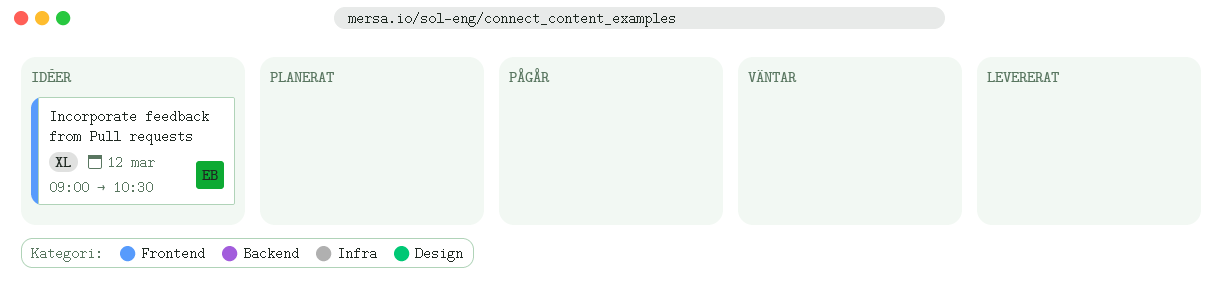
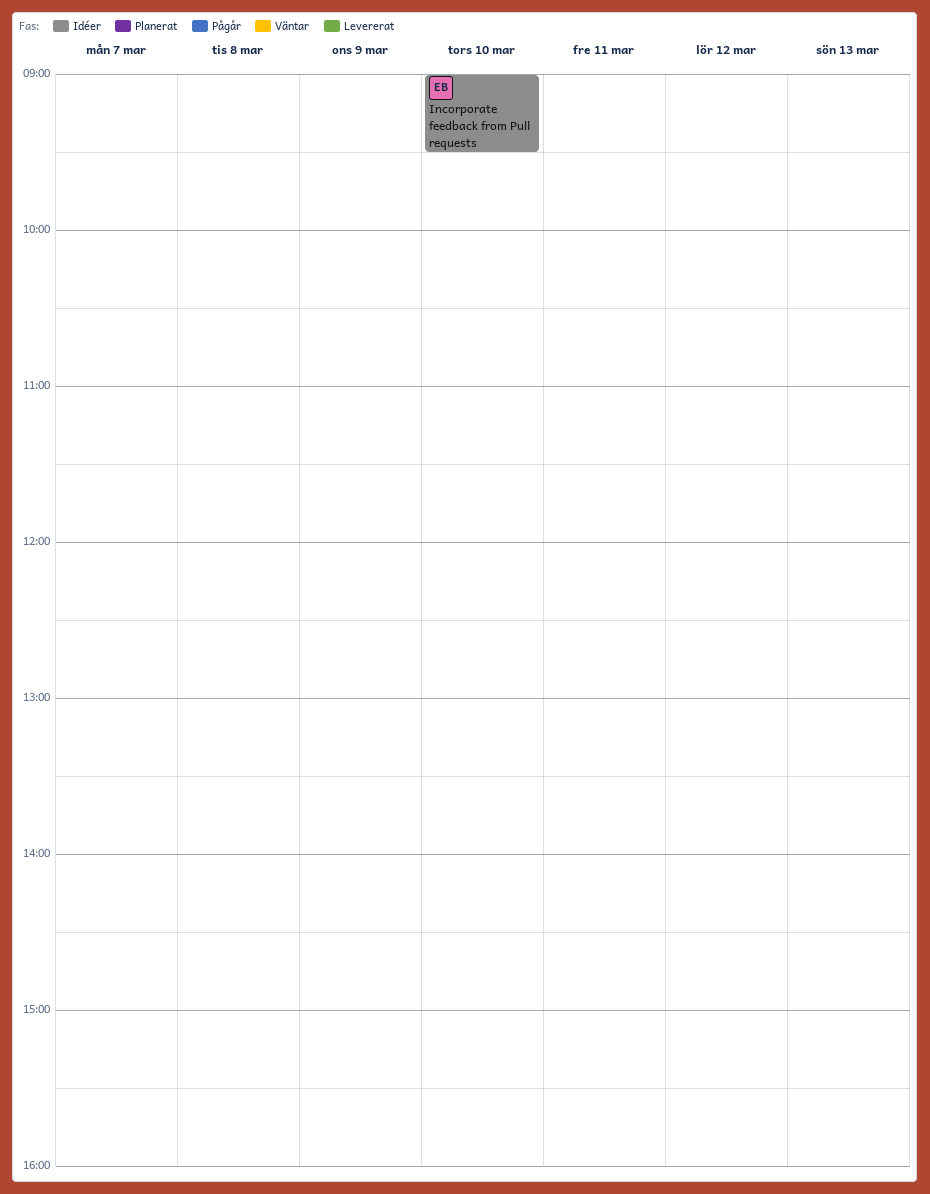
Incorporate feedback from Pull requests, day: Mar 12 -> Mar 10
Incorporate feedback from Pull requests, ends: 10:30 -> 09:30

